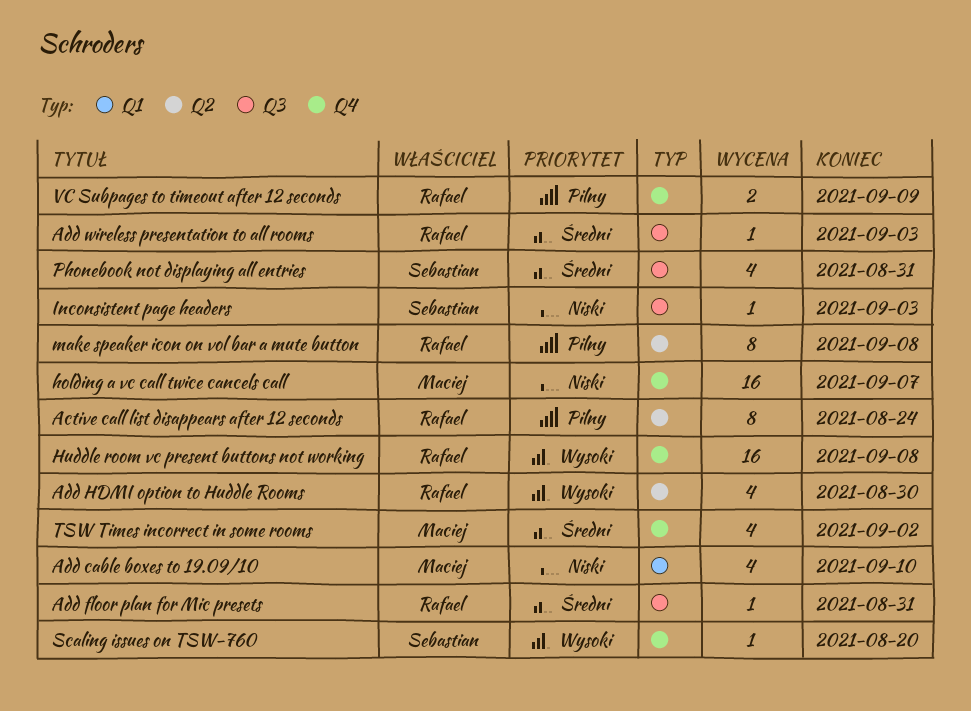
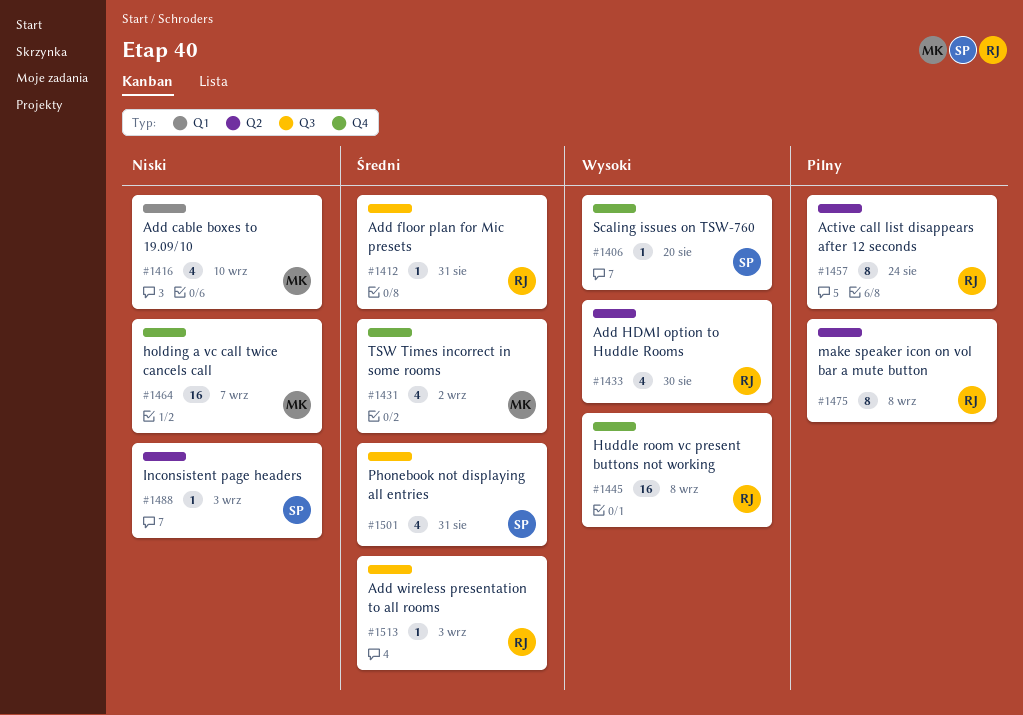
Inconsistent page headers, label: Q3 -> Q2
VC Subpages to timeout after 12 seconds: present -> none

